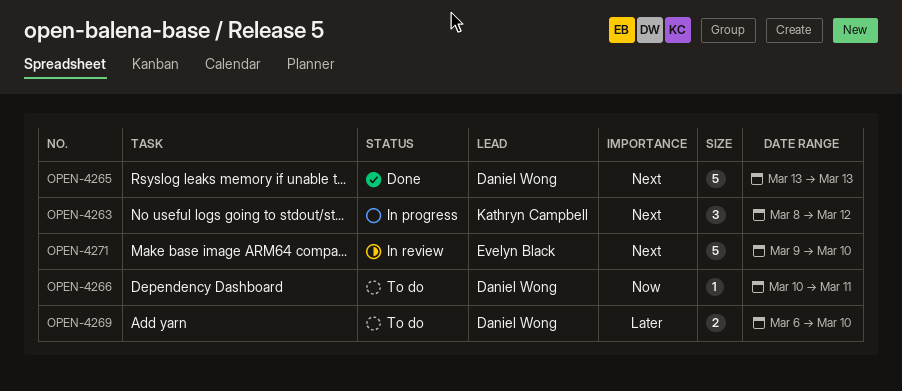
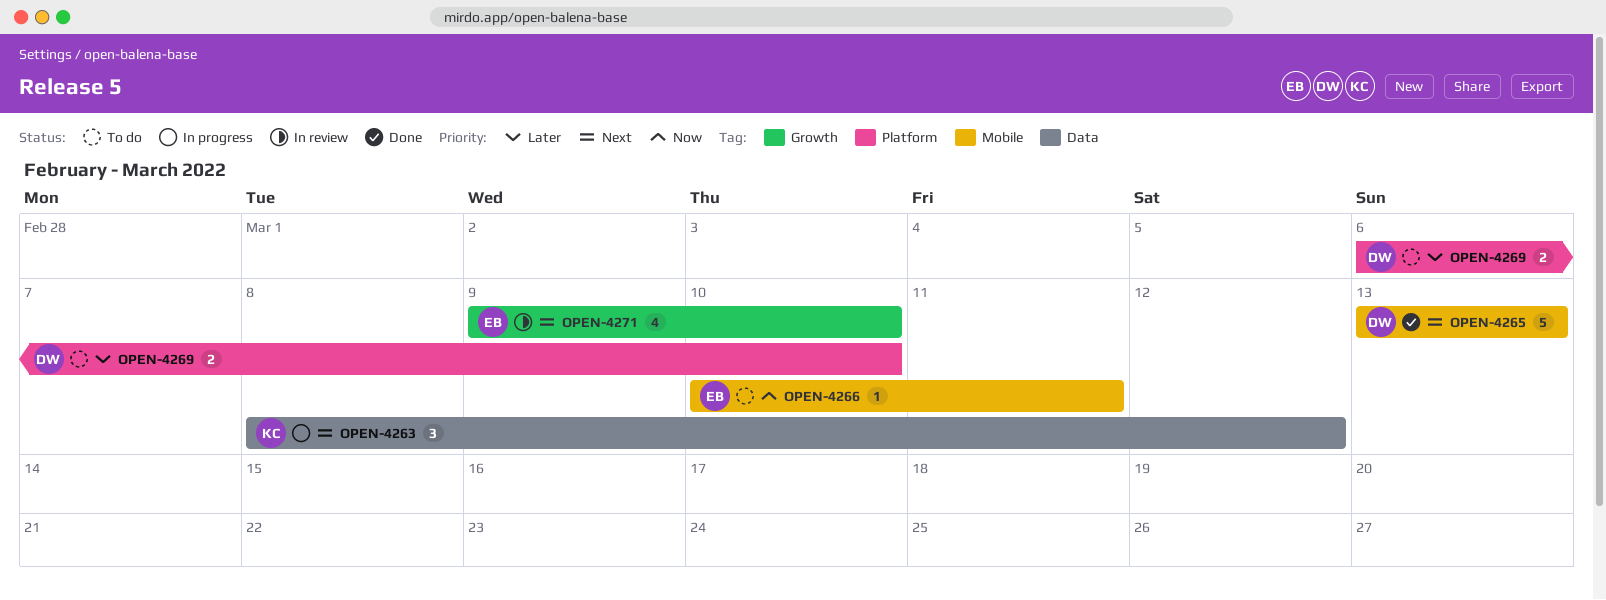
OPEN-4266, owner: Daniel Wong -> Evelyn Black
OPEN-4271, estimate: 5 -> 4

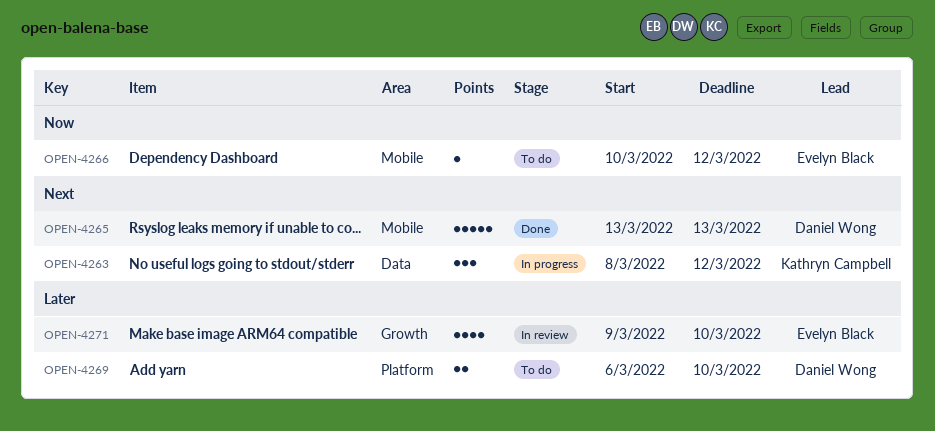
OPEN-4266, due: Mar 11 -> Mar 12
OPEN-4271, priority: Next -> Later

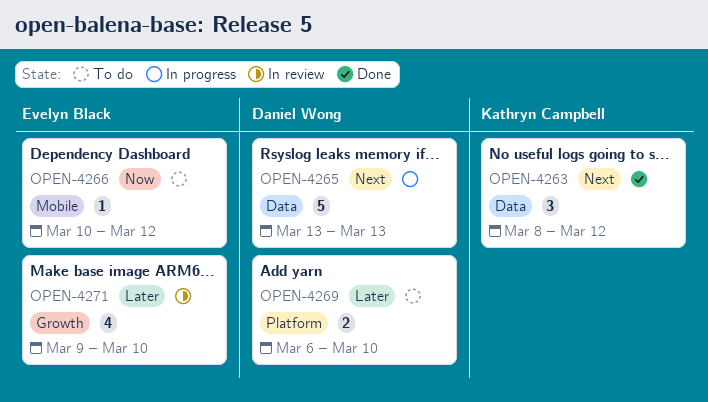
OPEN-4263, status: In progress -> Done
OPEN-4265, status: Done -> In progress
OPEN-4265, label: Mobile -> Data

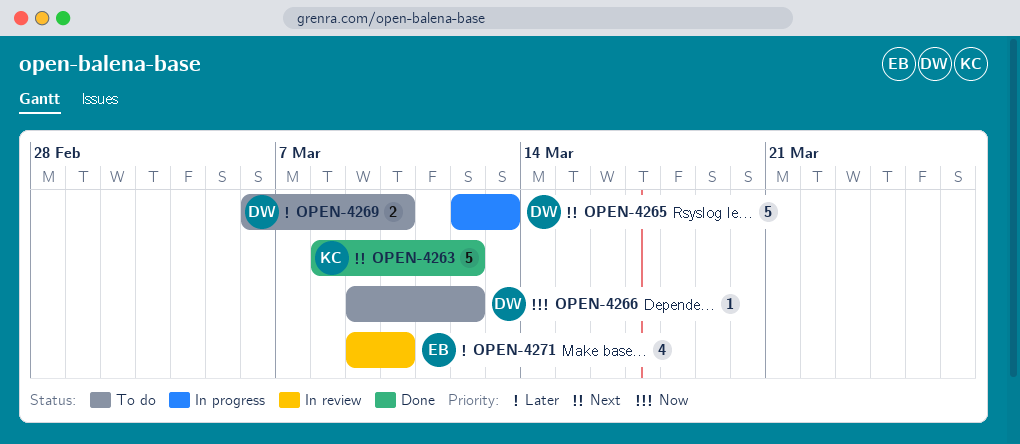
OPEN-4263, estimate: 3 -> 5
OPEN-4265, start: Mar 13 -> Mar 12
OPEN-4266, owner: Evelyn Black -> Daniel Wong
OPEN-4266, start: Mar 10 -> Mar 9

